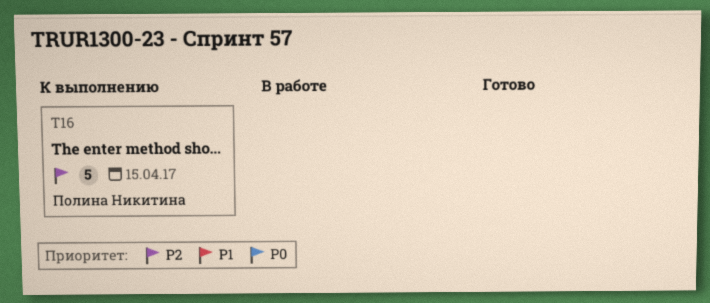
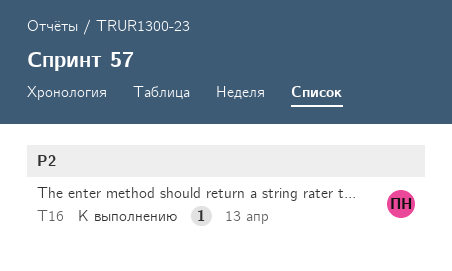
T16, estimate: 5 -> 1
T16, due: Apr 15 -> Apr 13

